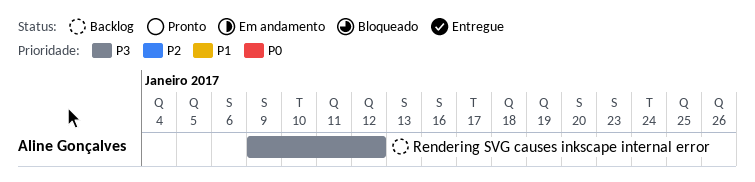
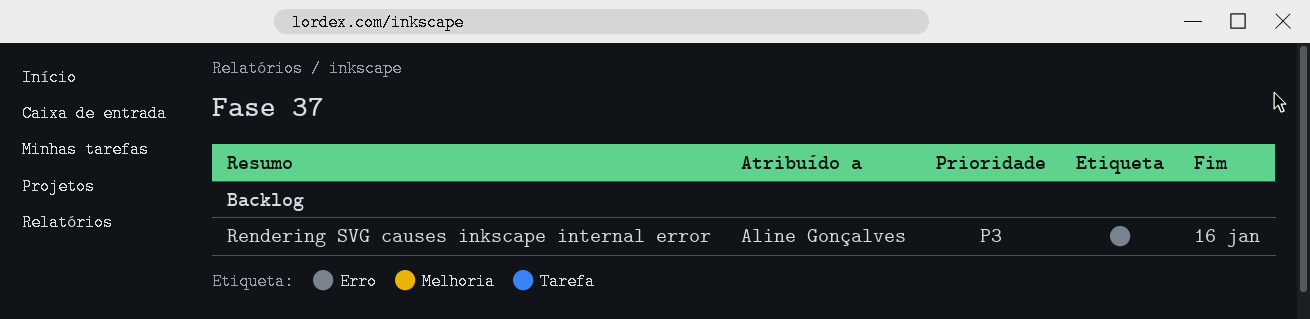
Rendering SVG causes inkscape internal error, due: Jan 12 -> Jan 16

